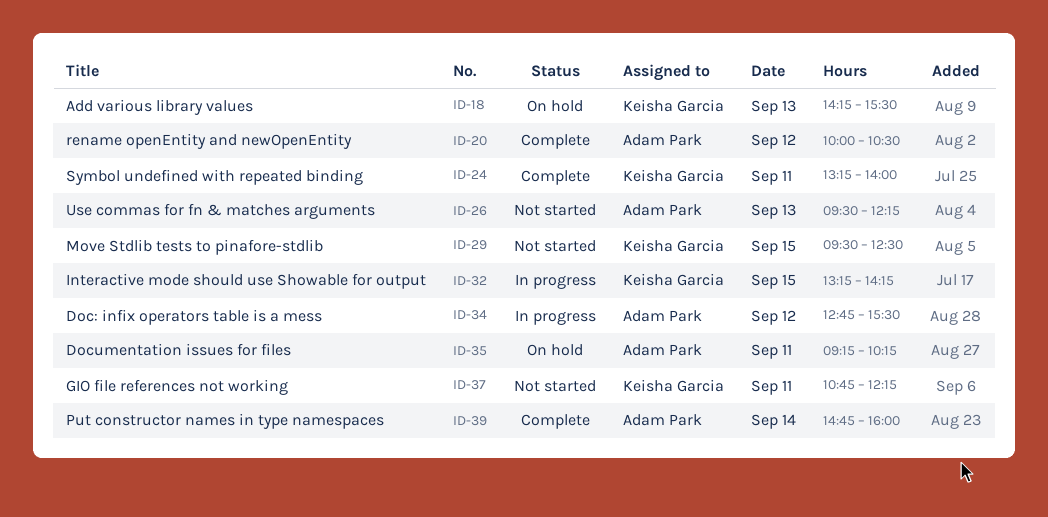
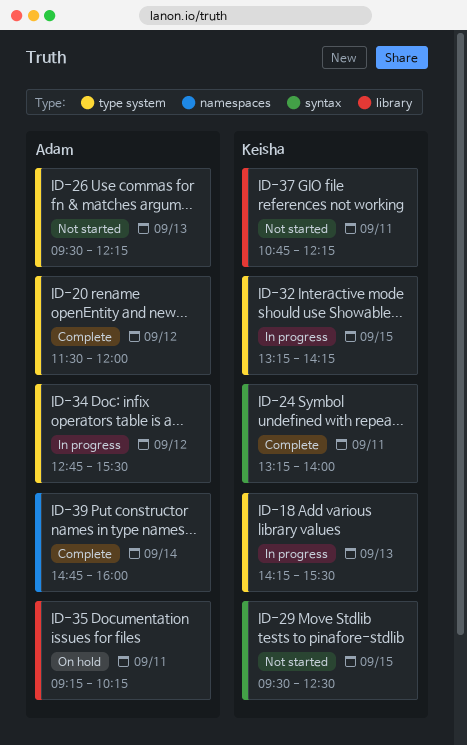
ID-18, status: On hold -> In progress
ID-20, begins: 10:00 -> 11:30
ID-20, ends: 10:30 -> 12:00

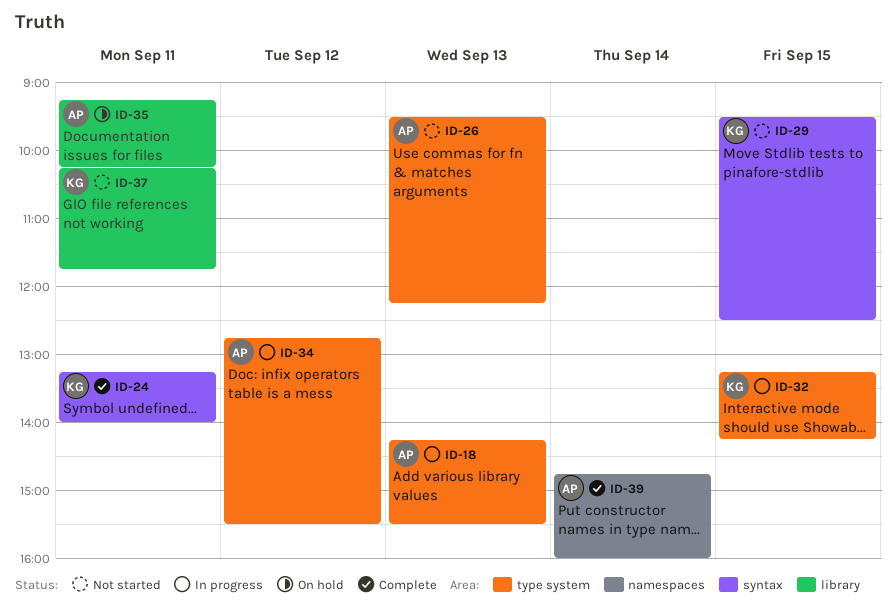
ID-18, owner: Keisha -> Adam
ID-20: present -> none
ID-37, begins: 10:45 -> 10:15
ID-37, ends: 12:15 -> 11:45

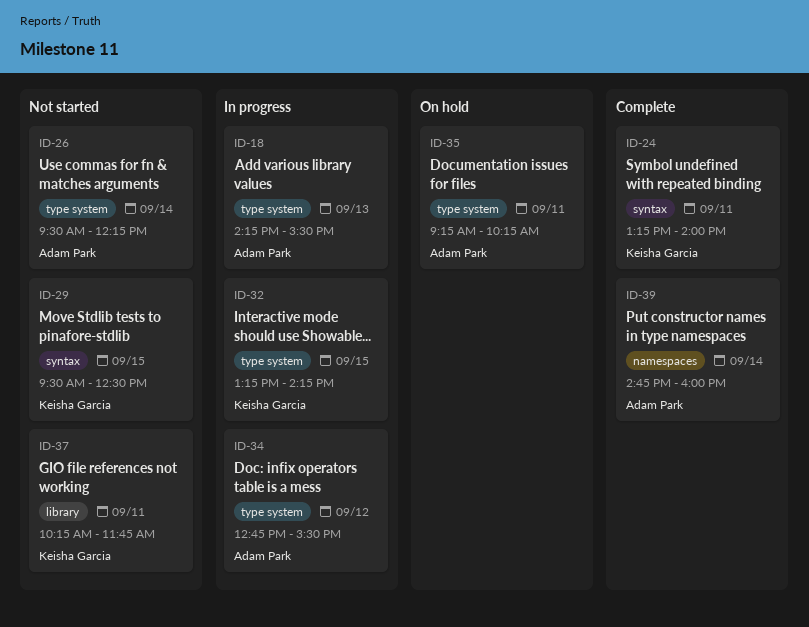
ID-26, day: Sep 13 -> Sep 14
ID-35, label: library -> type system

